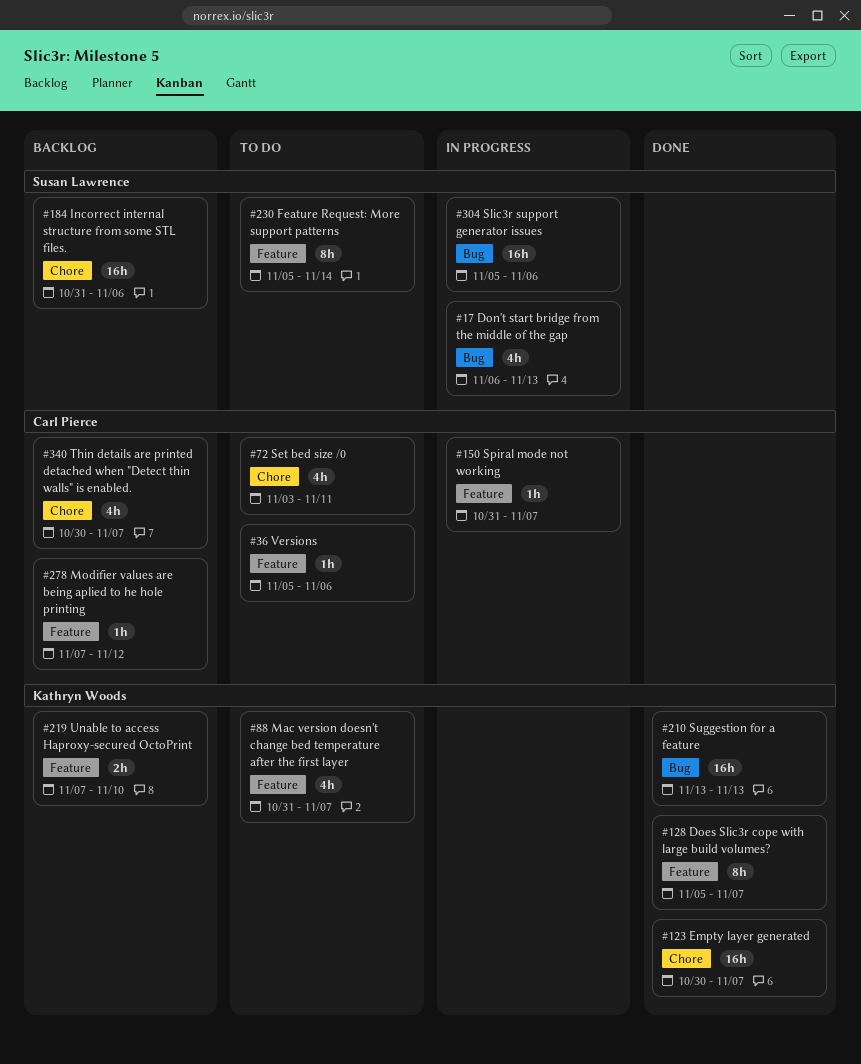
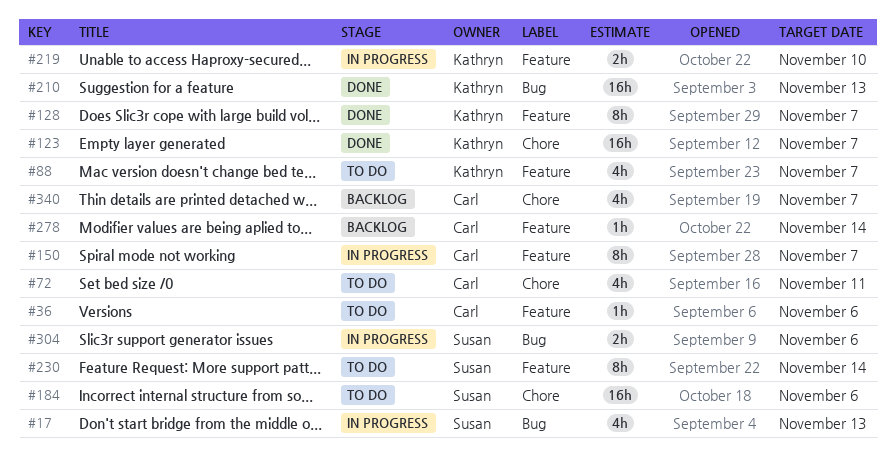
#150, estimate: 1h -> 8h
#184, status: Backlog -> To do
#219, status: Backlog -> In progress
#278, due: Nov 12 -> Nov 14
#304, estimate: 16h -> 2h

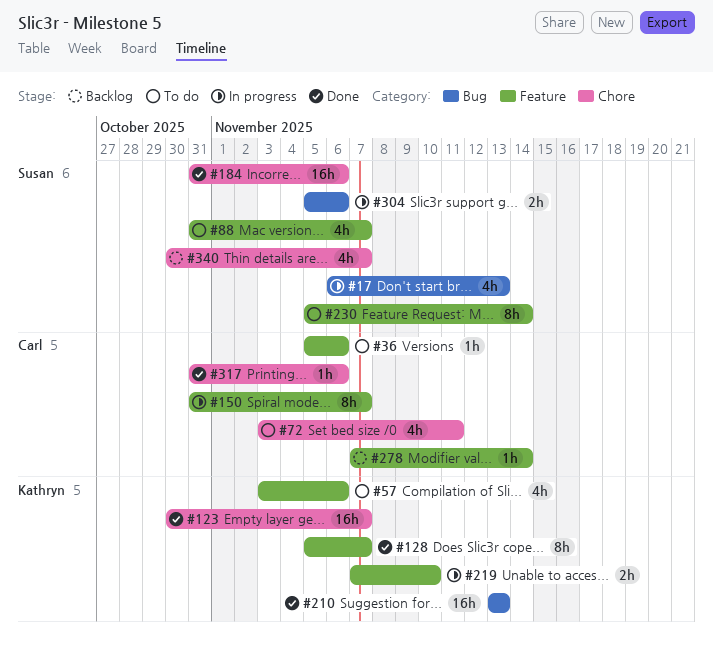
#57: none -> present
#88, owner: Kathryn -> Susan
#184, status: To do -> Done
#317: none -> present
#340, owner: Carl -> Susan

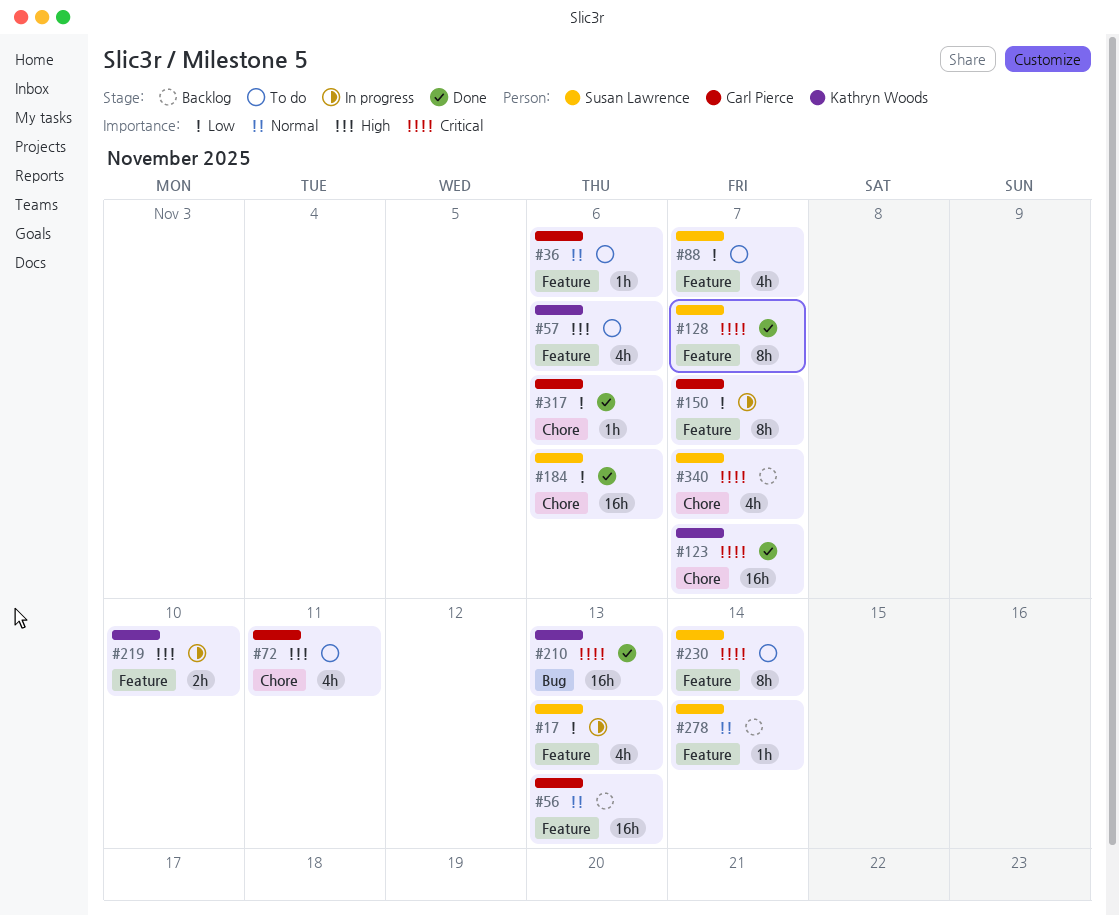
#17, label: Bug -> Feature
#56: none -> present
#128, owner: Kathryn Woods -> Susan Lawrence
#278, owner: Carl Pierce -> Susan Lawrence
#304: present -> none

